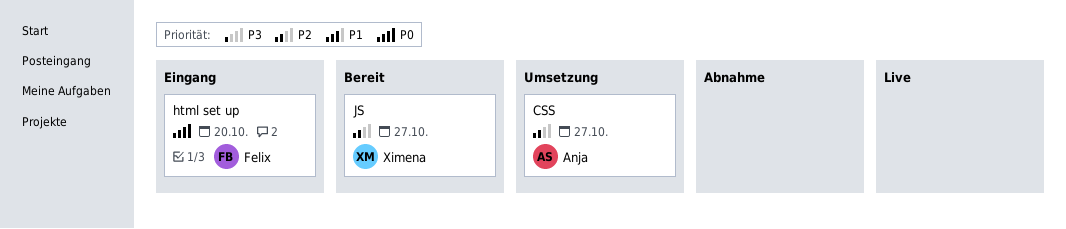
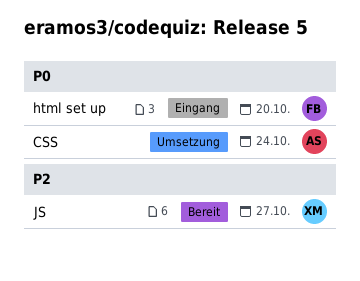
CSS, priority: P2 -> P0
CSS, due: Oct 27 -> Oct 24

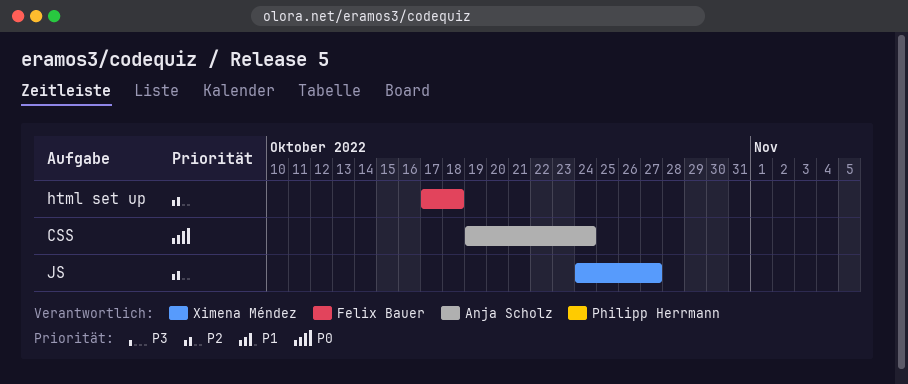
html set up, priority: P0 -> P2
html set up, due: Oct 20 -> Oct 18

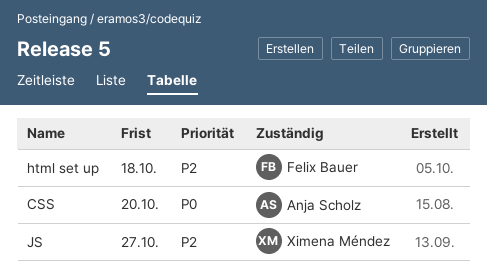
CSS, due: Oct 24 -> Oct 20

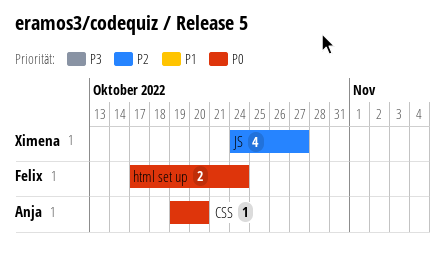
html set up, priority: P2 -> P0
html set up, due: Oct 18 -> Oct 24

